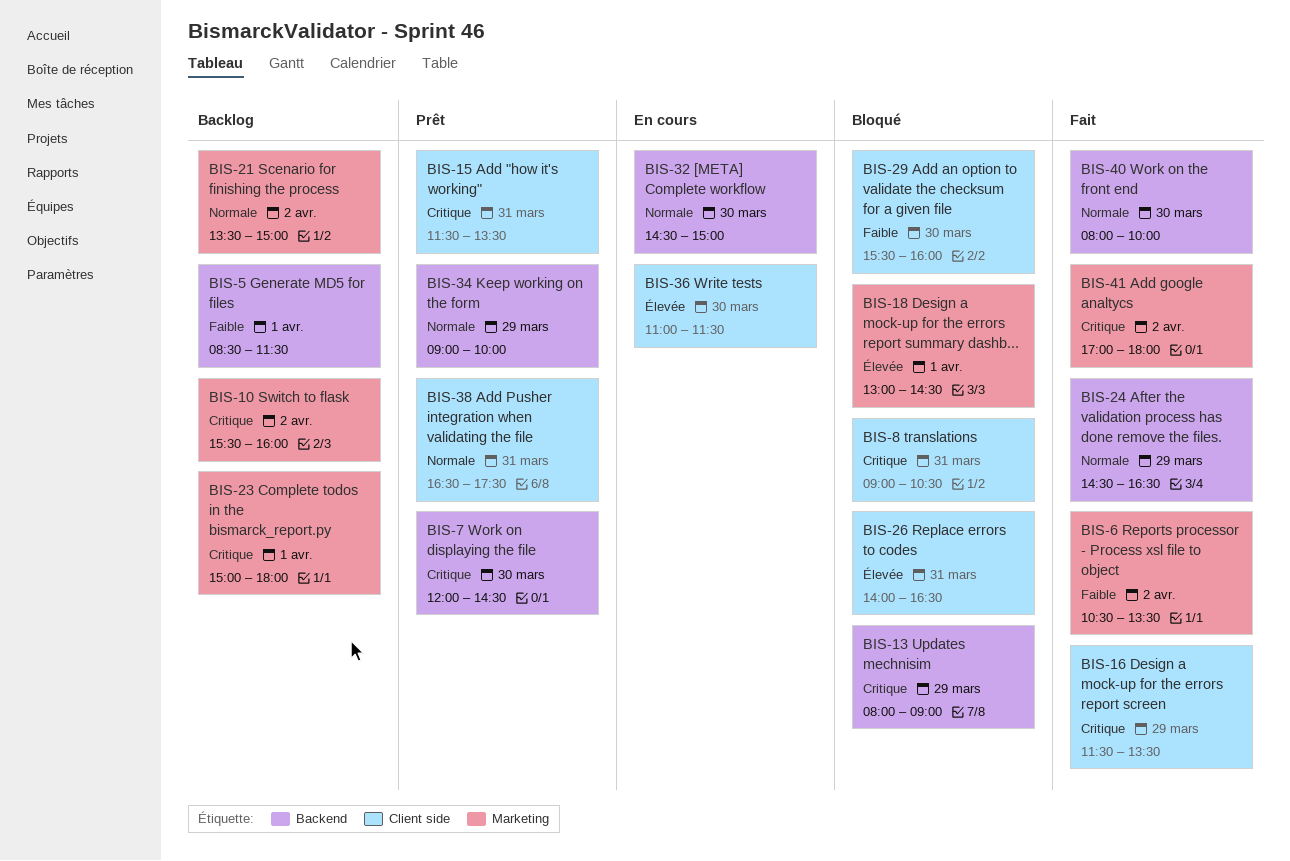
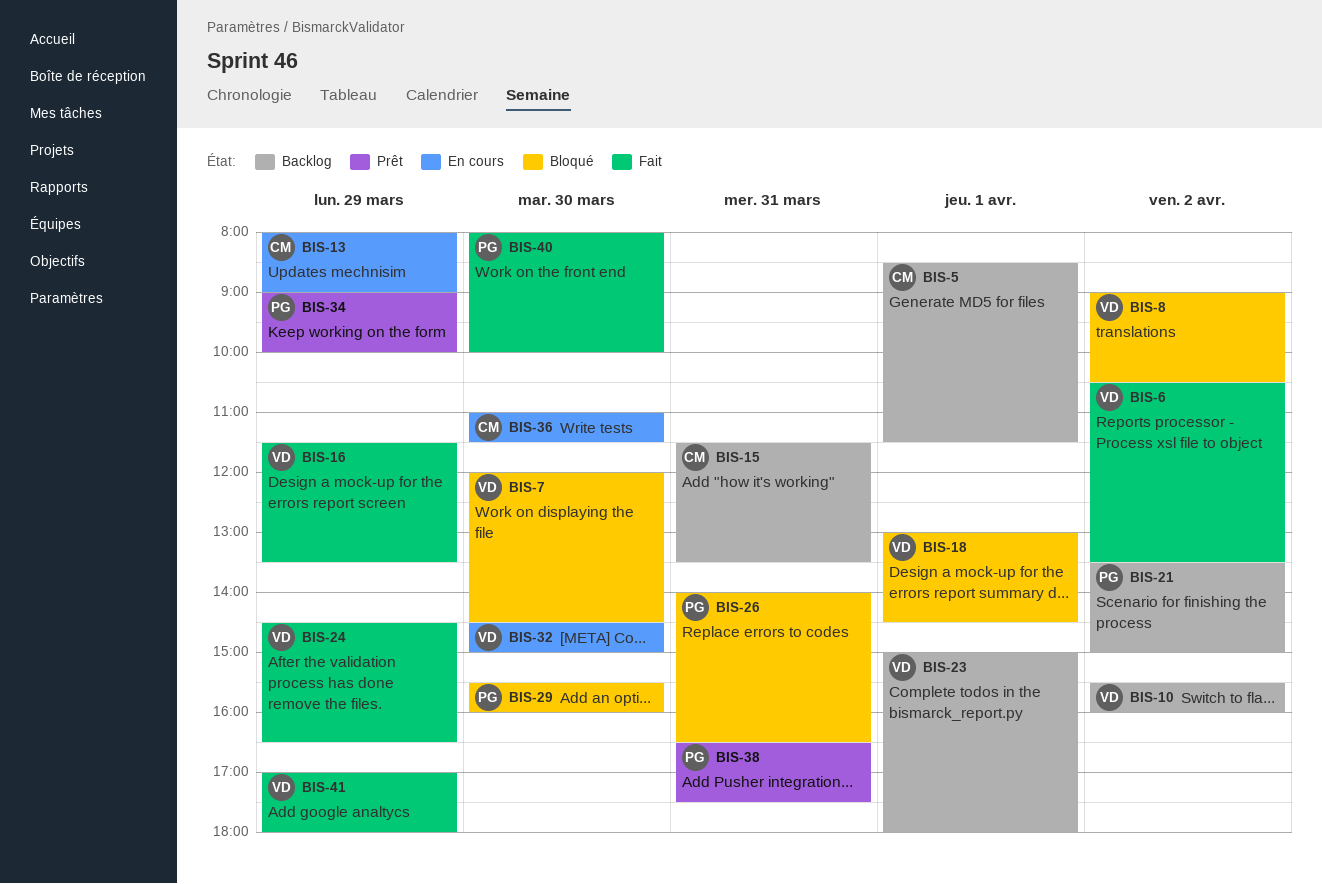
BIS-7, status: Prêt -> Bloqué
BIS-8, day: Mar 31 -> Apr 2
BIS-13, status: Bloqué -> En cours
BIS-15, status: Prêt -> Backlog
BIS-41, day: Apr 2 -> Mar 29

